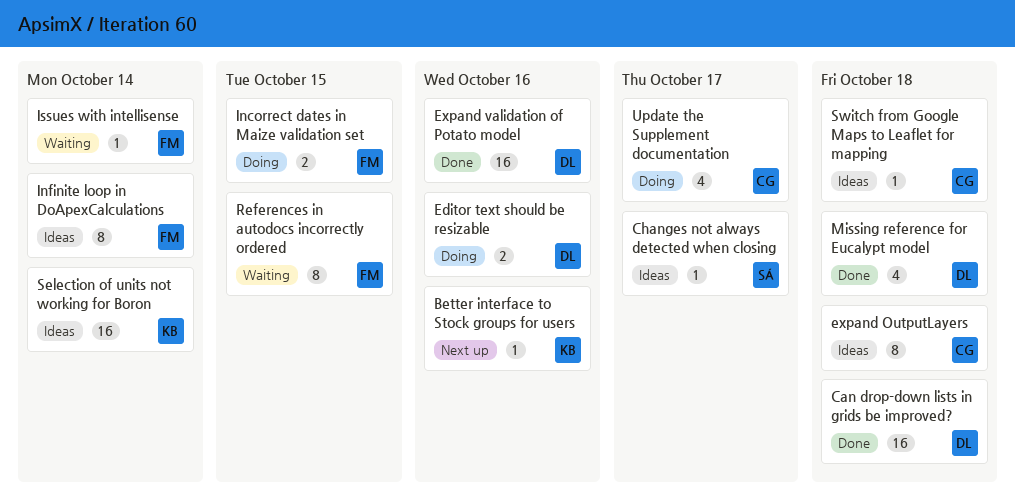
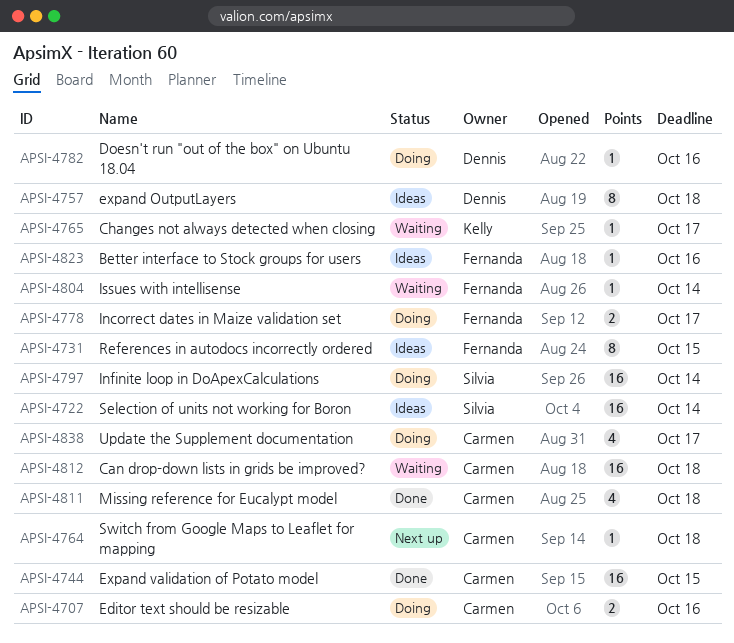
Better interface to Stock groups for users, status: Next up -> Ideas
Better interface to Stock groups for users, owner: Kelly -> Fernanda
Can drop-down lists in grids be improved?, status: Done -> Waiting
Can drop-down lists in grids be improved?, owner: Dennis -> Carmen
Changes not always detected when closing, status: Ideas -> Waiting
Changes not always detected when closing, owner: Silvia -> Kelly
Doesn't run "out of the box" on Ubuntu 18.04: none -> present
Editor text should be resizable, owner: Dennis -> Carmen
expand OutputLayers, owner: Carmen -> Dennis
Expand validation of Potato model, owner: Dennis -> Carmen
Expand validation of Potato model, due: Oct 16 -> Oct 15
Incorrect dates in Maize validation set, due: Oct 15 -> Oct 17
Infinite loop in DoApexCalculations, status: Ideas -> Doing
Infinite loop in DoApexCalculations, owner: Fernanda -> Silvia
Infinite loop in DoApexCalculations, estimate: 8 -> 16
Missing reference for Eucalypt model, owner: Dennis -> Carmen
References in autodocs incorrectly ordered, status: Waiting -> Ideas
Selection of units not working for Boron, owner: Kelly -> Silvia
Switch from Google Maps to Leaflet for mapping, status: Ideas -> Next up

